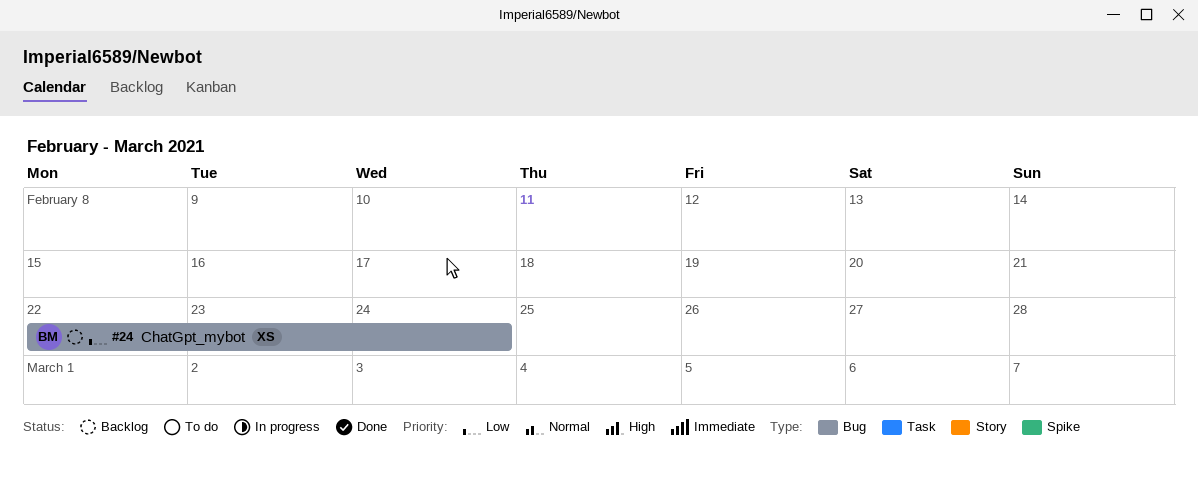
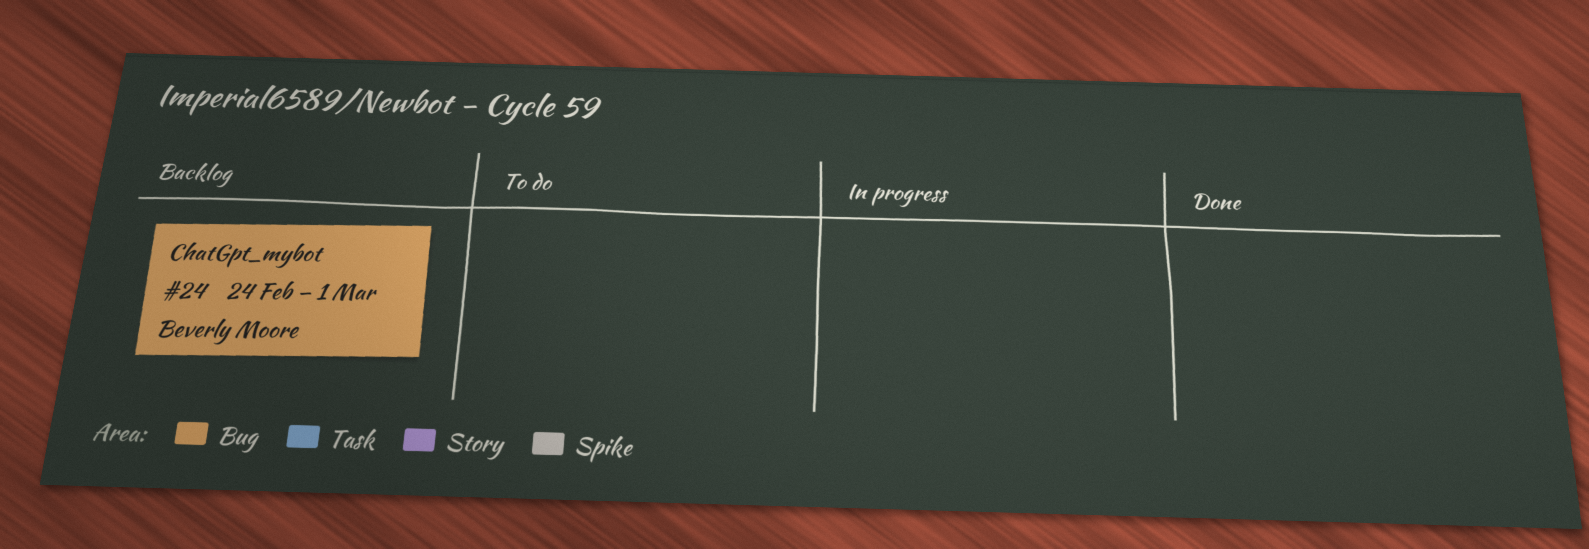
#24, start: Feb 22 -> Feb 24
#24, due: Feb 24 -> Mar 1

